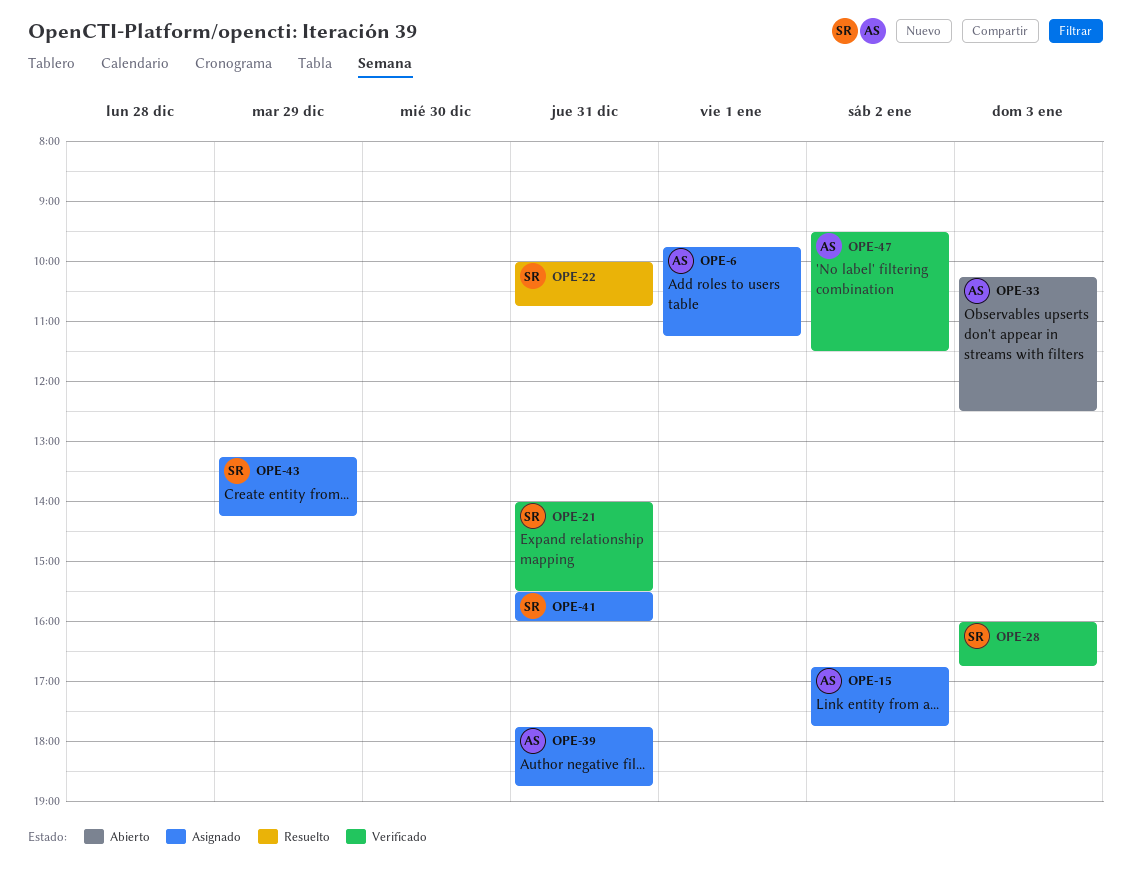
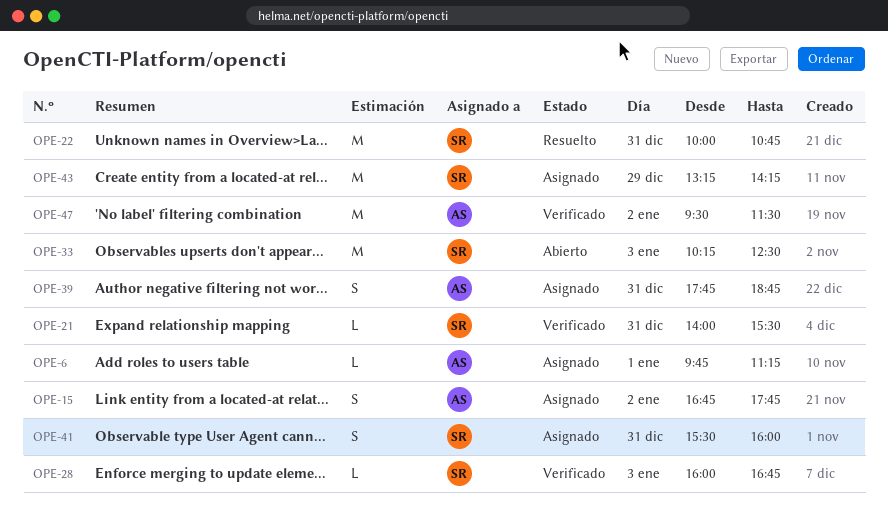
OPE-33, owner: AS -> SR

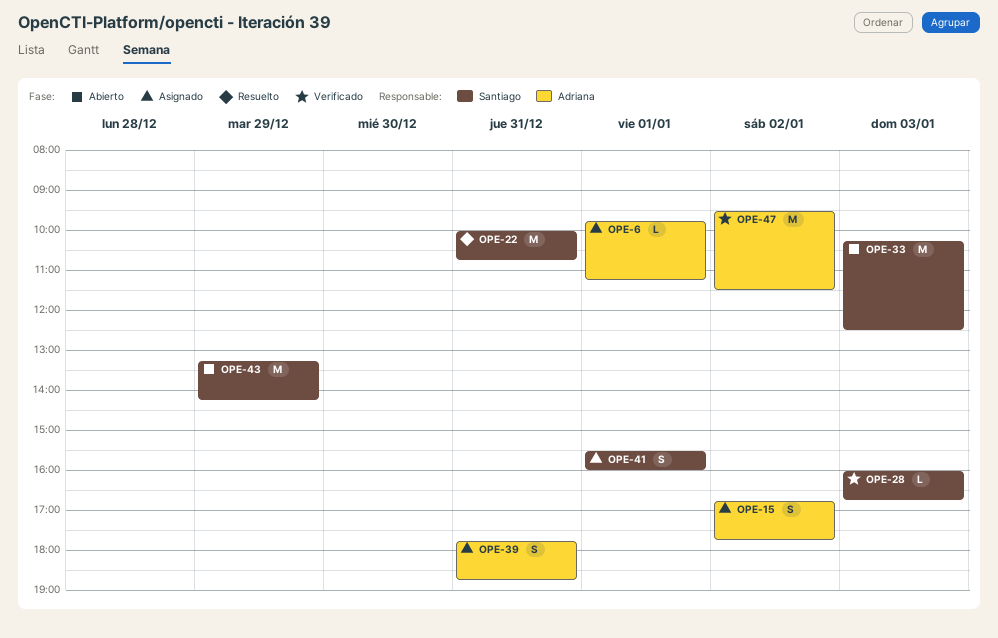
OPE-21: present -> none
OPE-41, day: Dec 31 -> Jan 1
OPE-43, status: Asignado -> Abierto

